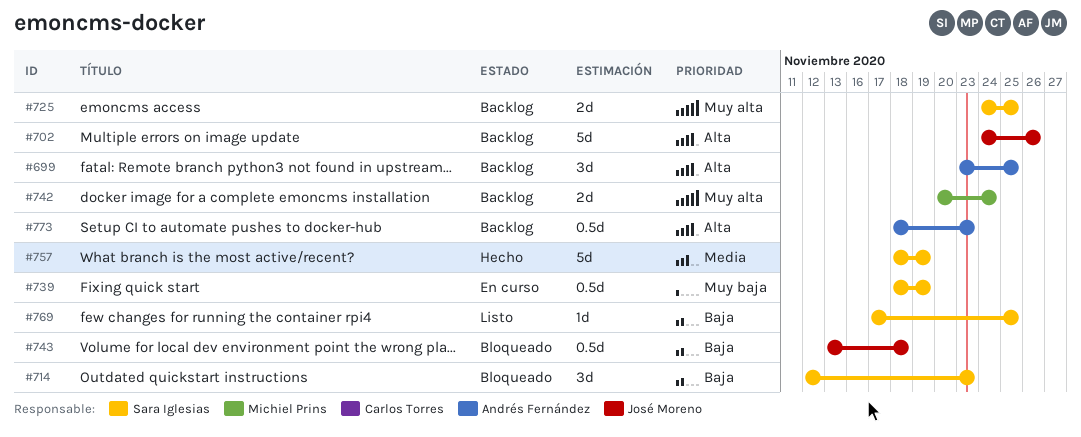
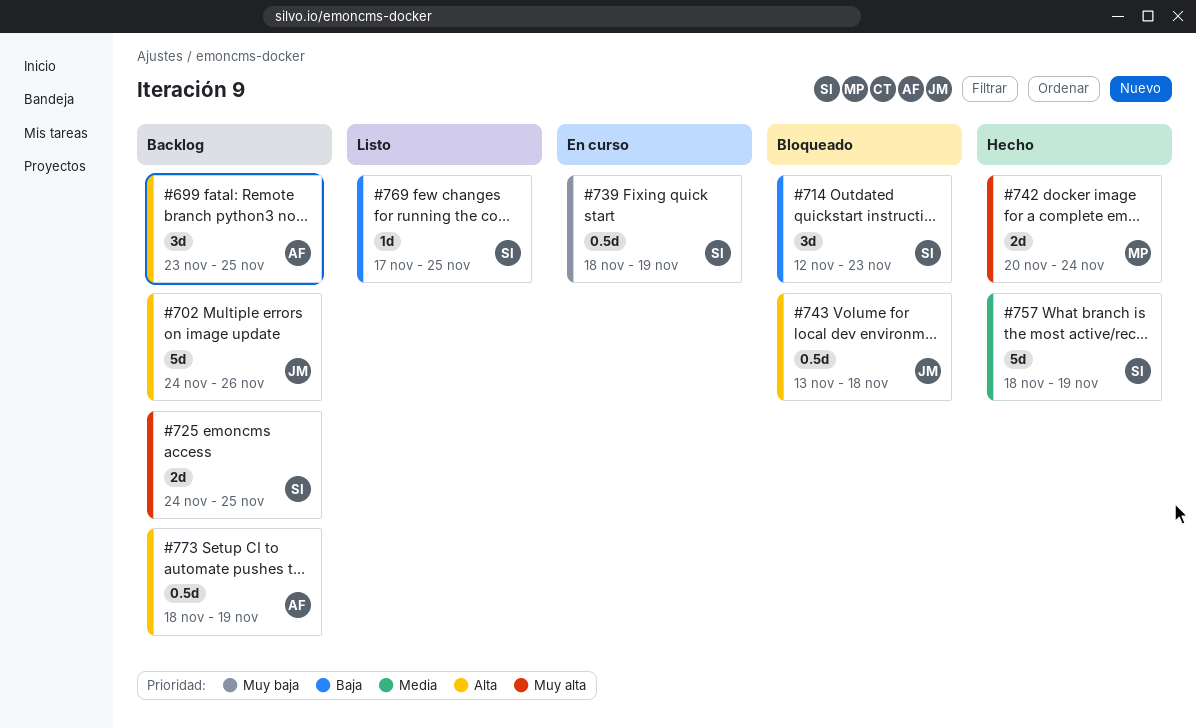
#742, status: Backlog -> Hecho
#743, priority: Baja -> Alta
#773, due: Nov 23 -> Nov 19

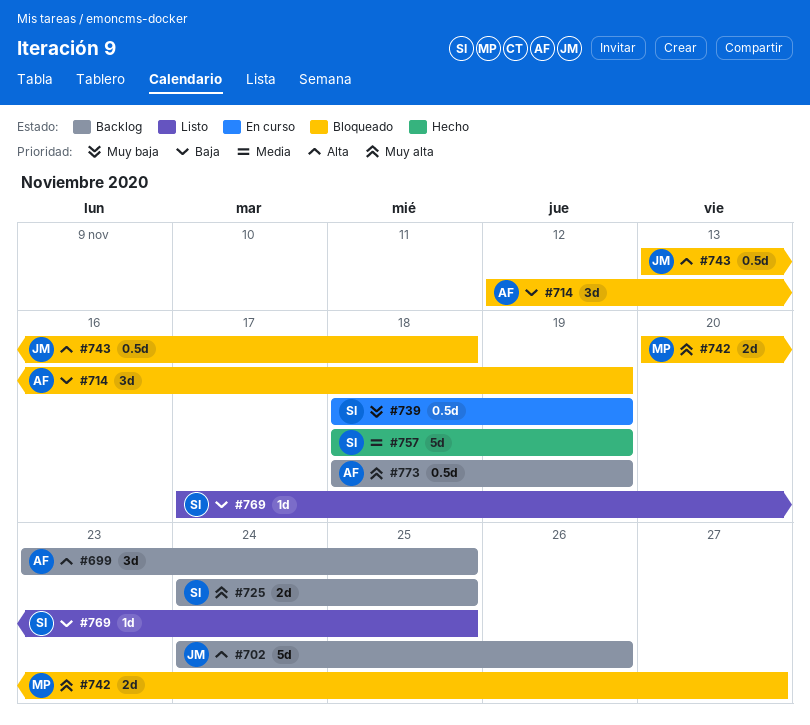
#714, owner: SI -> AF
#714, due: Nov 23 -> Nov 19
#742, status: Hecho -> Bloqueado
#742, due: Nov 24 -> Nov 27
#773, priority: Alta -> Muy alta

